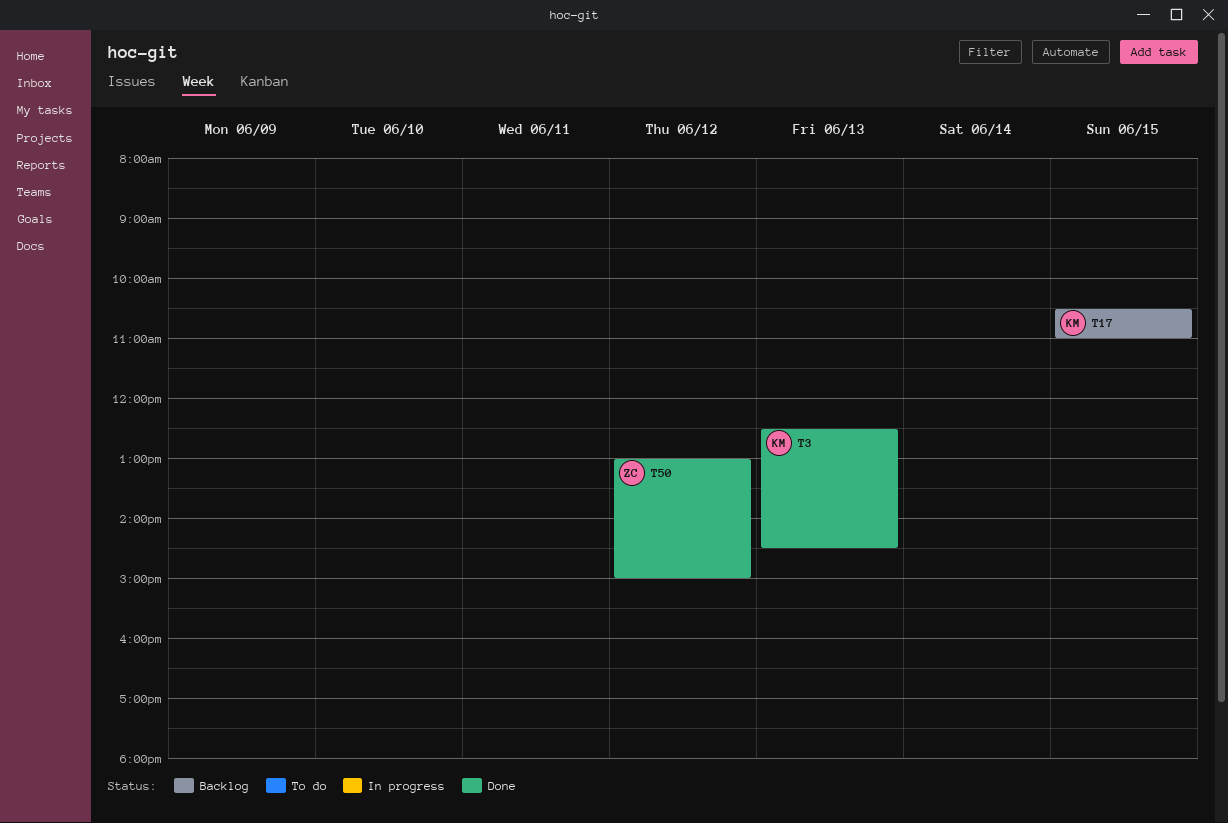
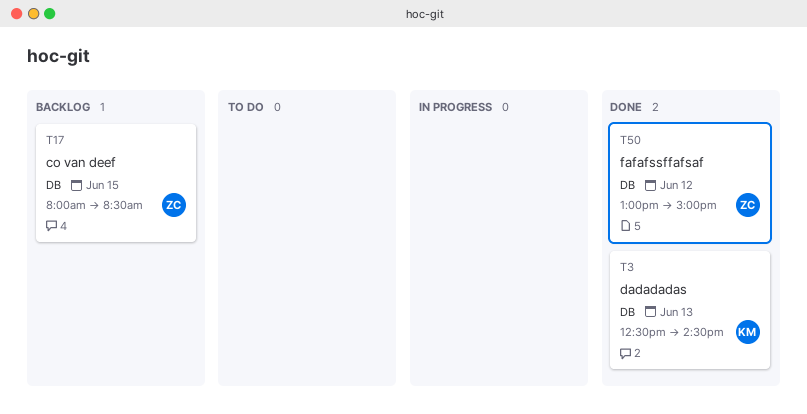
T17, owner: KM -> ZC
T17, begins: 10:30 -> 08:00
T17, ends: 11:00 -> 08:30

